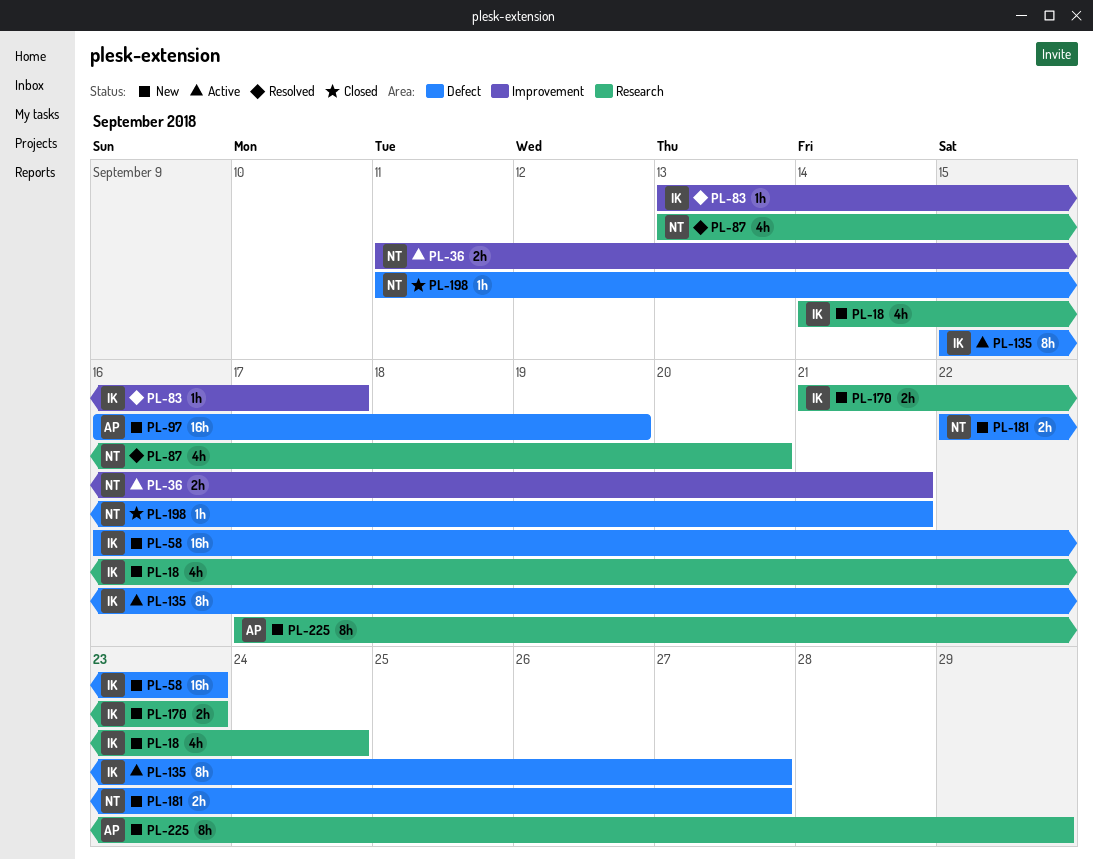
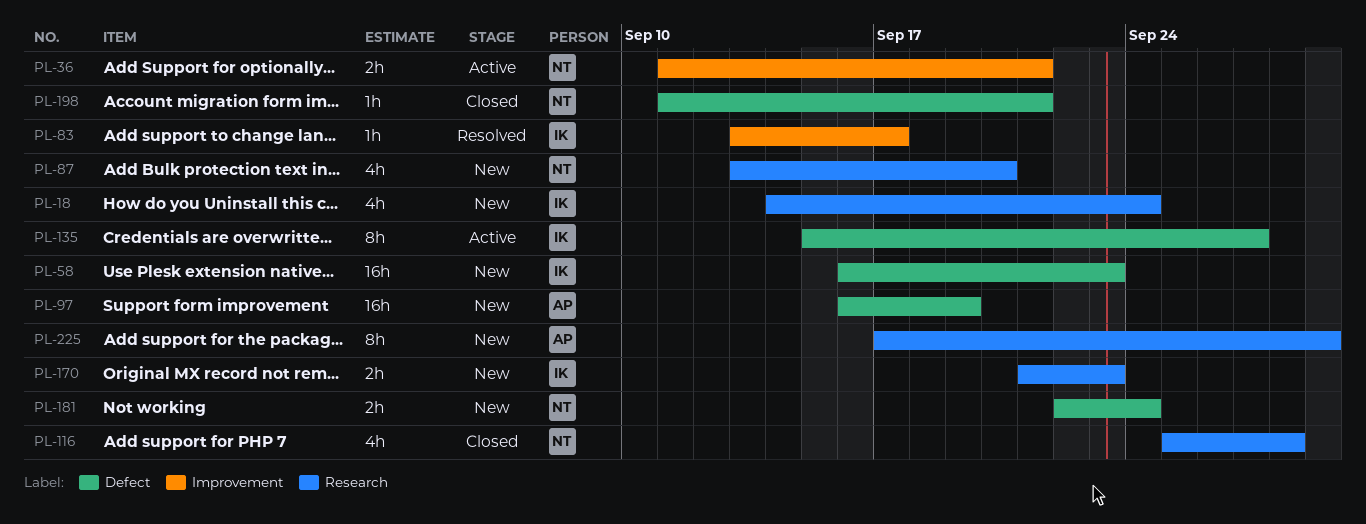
PL-87, status: Resolved -> New
PL-116: none -> present
PL-181, due: Sep 27 -> Sep 24

